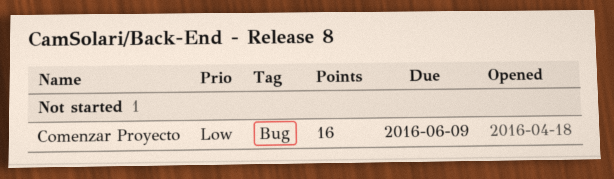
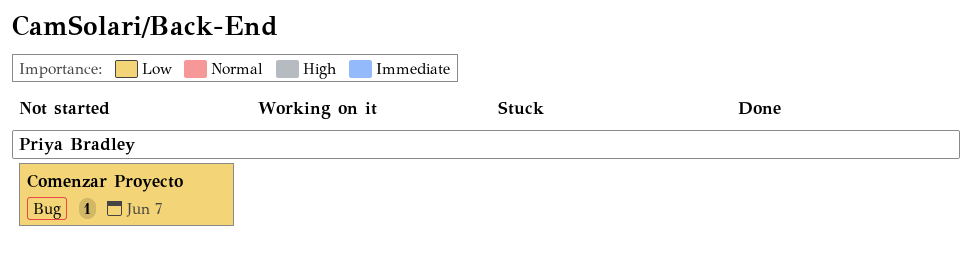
Comenzar Proyecto, estimate: 16 -> 1
Comenzar Proyecto, due: Jun 9 -> Jun 7

